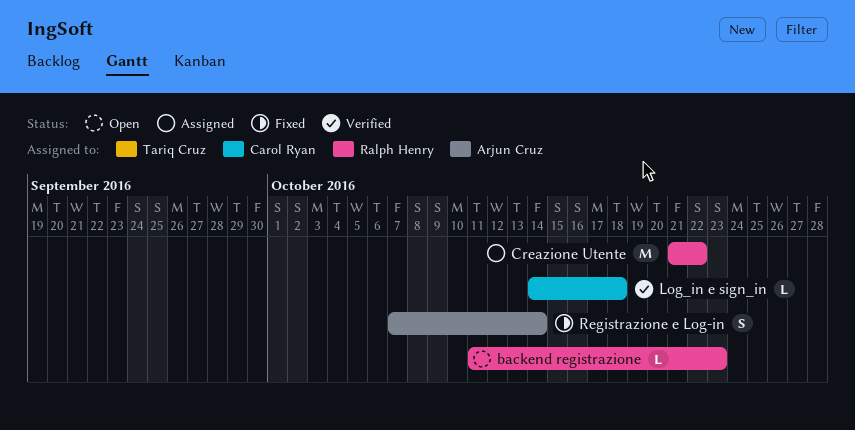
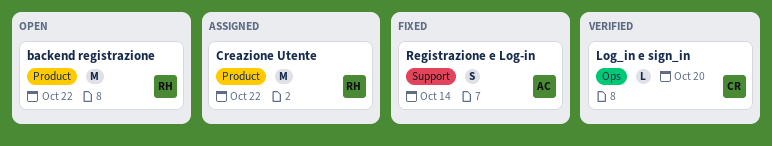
backend registrazione, estimate: L -> M
backend registrazione, due: Oct 23 -> Oct 22
Log_in e sign_in, due: Oct 18 -> Oct 20

